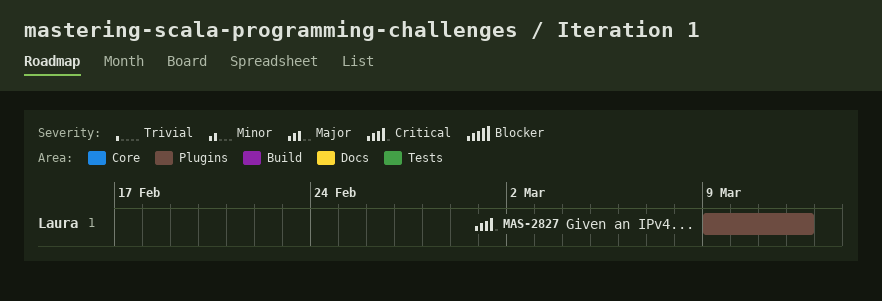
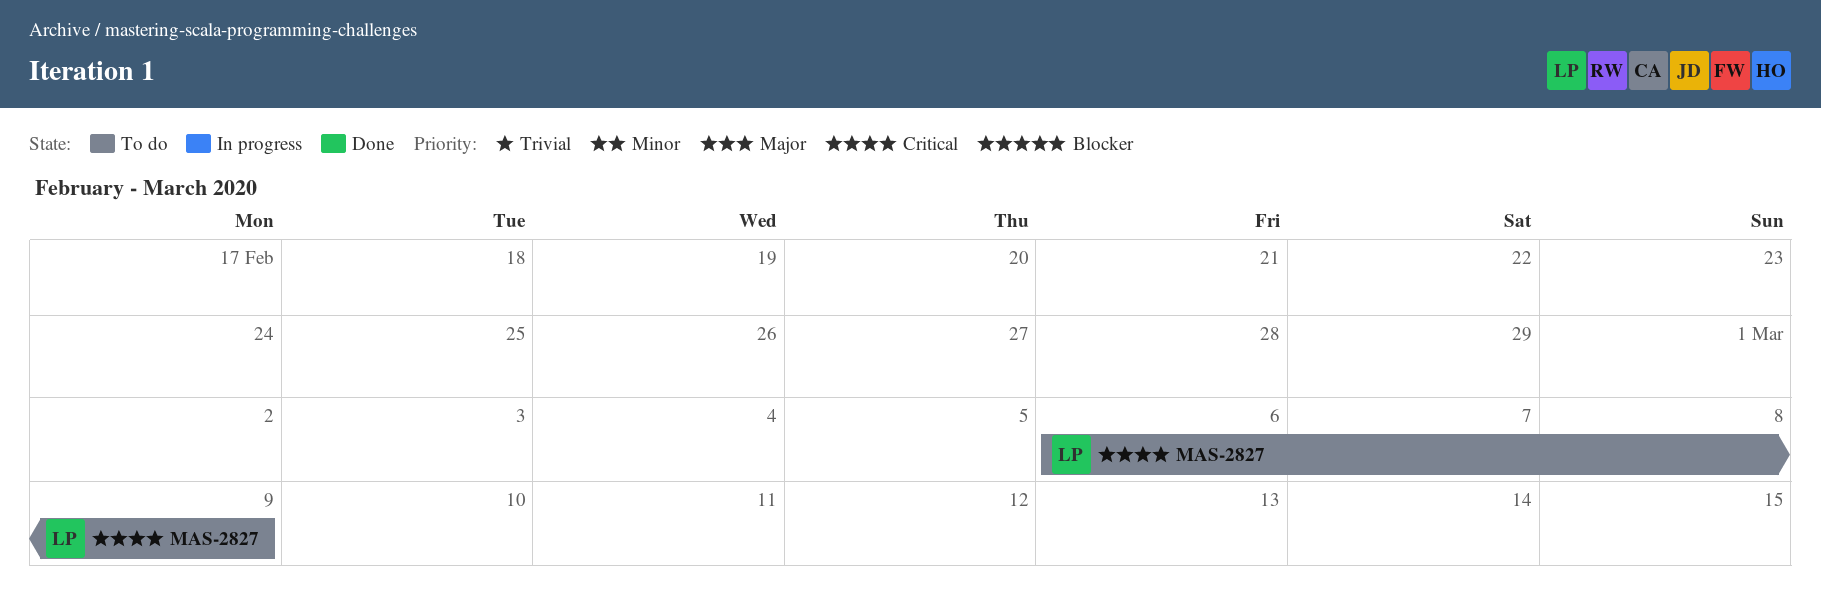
MAS-2827, start: Mar 9 -> Mar 6
MAS-2827, due: Mar 12 -> Mar 9

